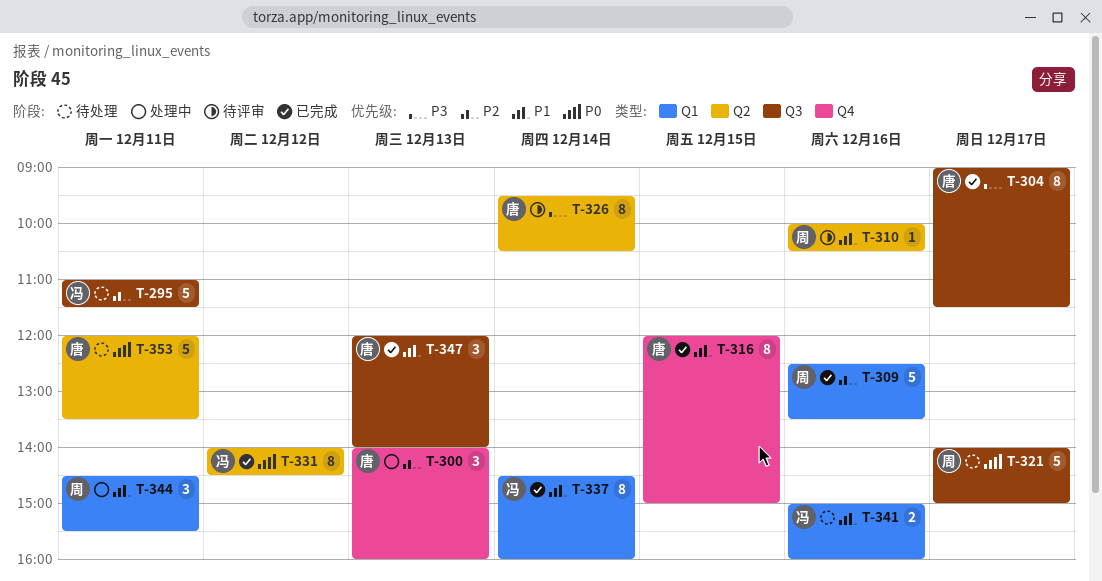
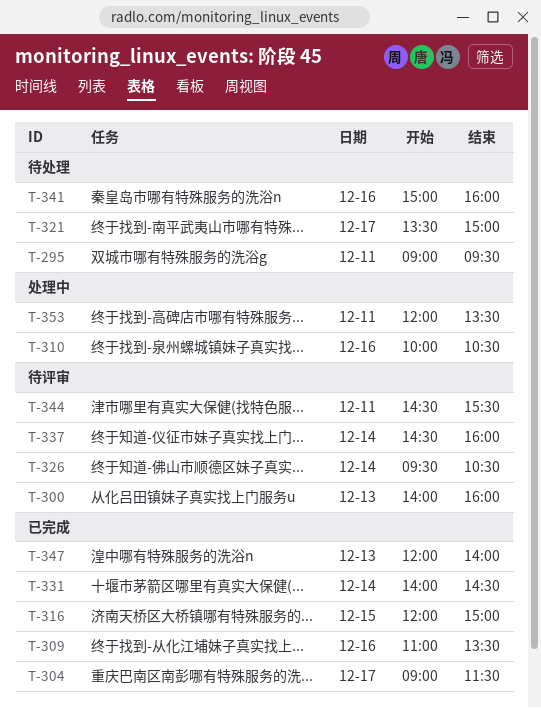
T-295, begins: 11:00 -> 09:00
T-295, ends: 11:30 -> 09:30
T-300, status: 处理中 -> 待评审
T-309, begins: 12:30 -> 11:00
T-310, status: 待评审 -> 处理中
T-321, begins: 14:00 -> 13:30
T-331, day: Dec 12 -> Dec 14
T-337, status: 已完成 -> 待评审
T-344, status: 处理中 -> 待评审
T-353, status: 待处理 -> 处理中

